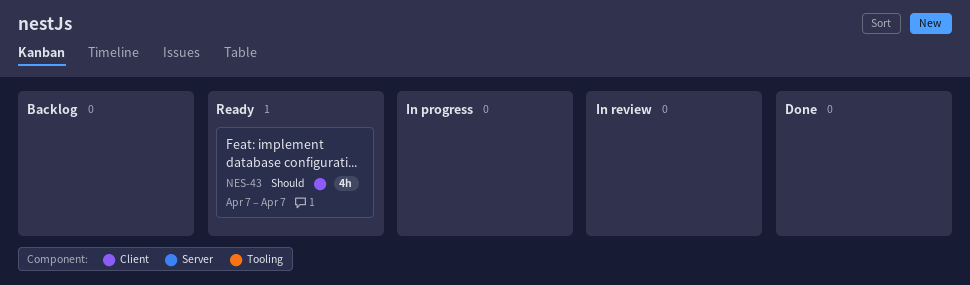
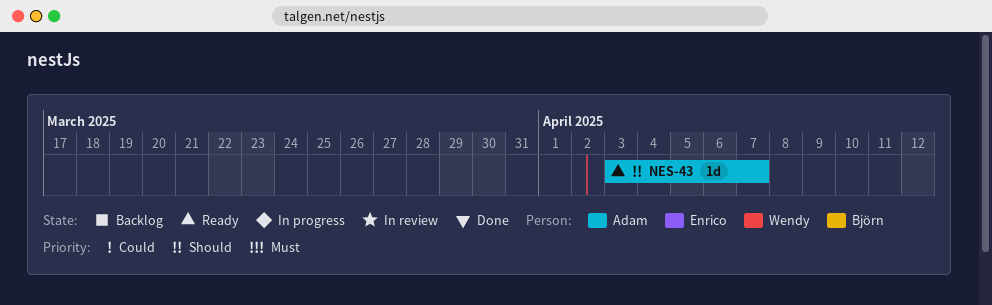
NES-43, estimate: 4h -> 1d
NES-43, start: Apr 7 -> Apr 3

